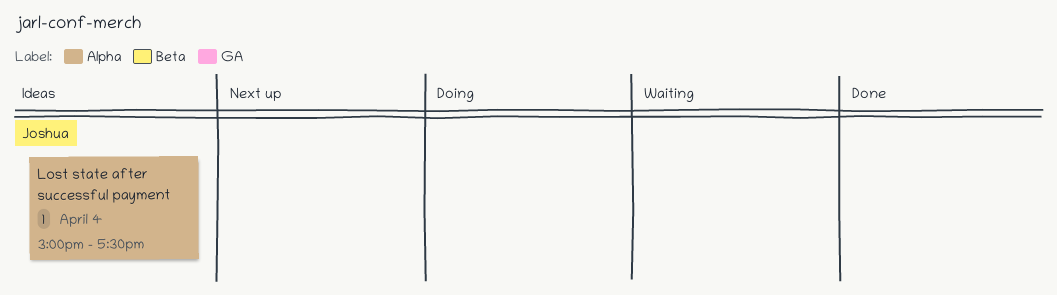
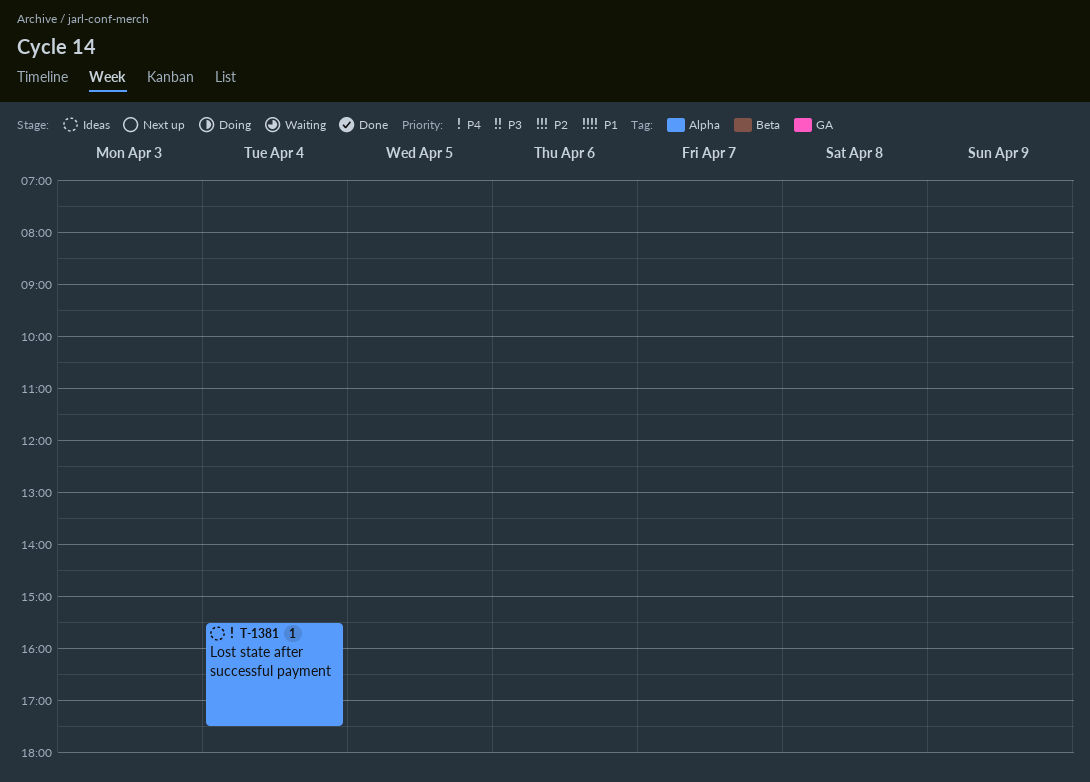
Lost state after successful payment, begins: 15:00 -> 15:30

